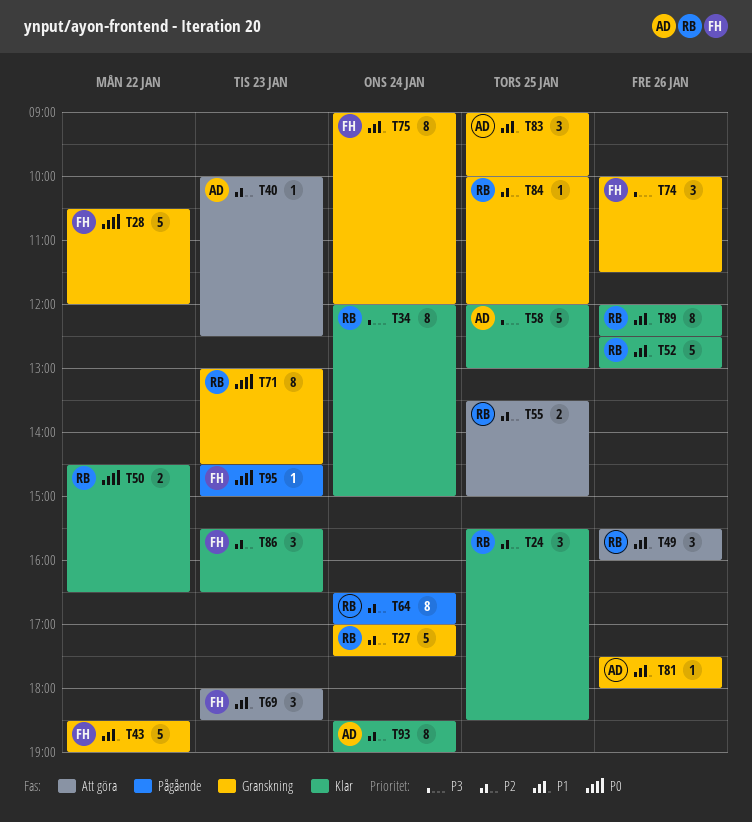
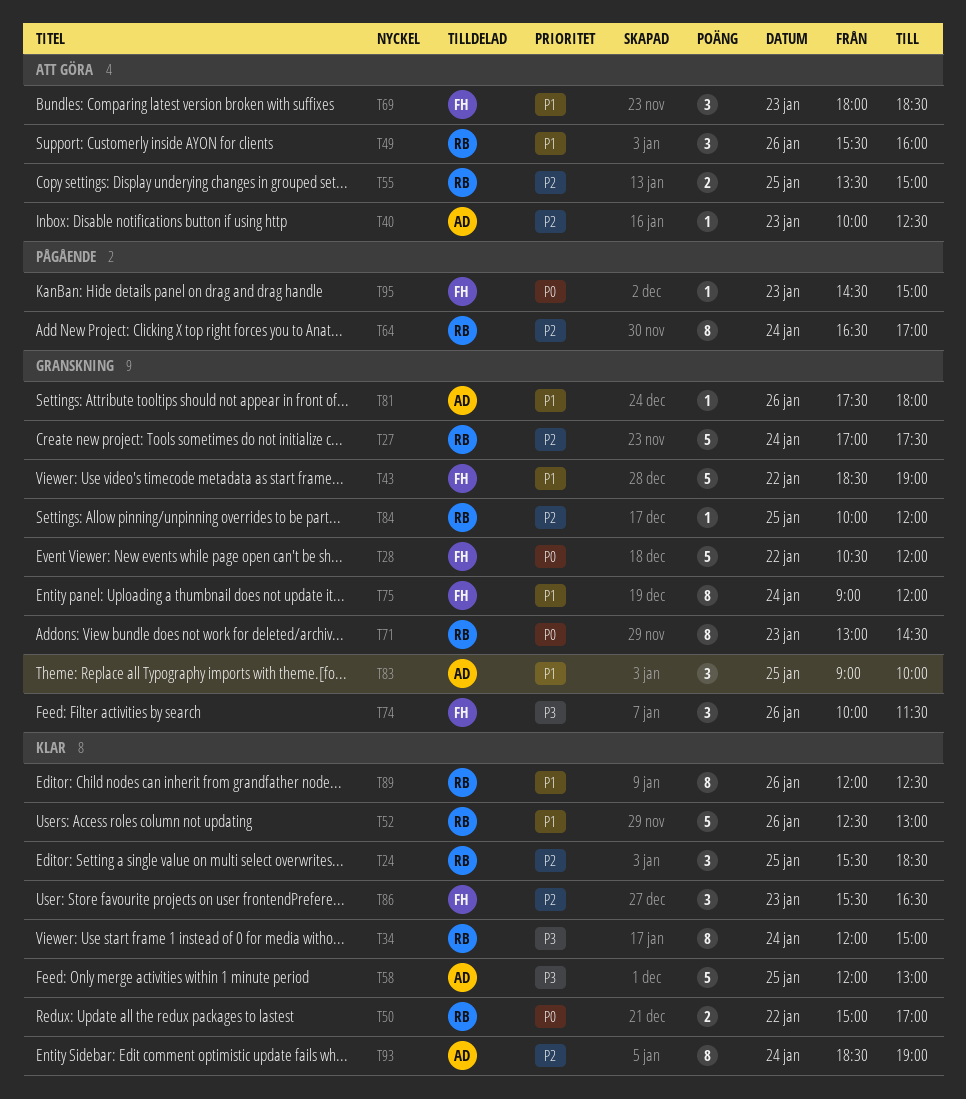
T50, begins: 14:30 -> 15:00
T50, ends: 16:30 -> 17:00

